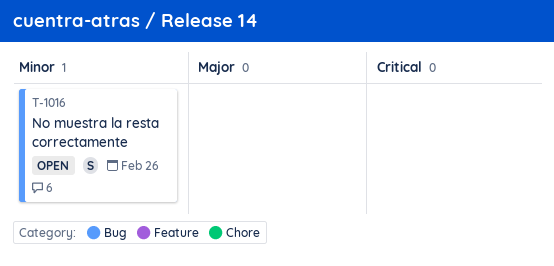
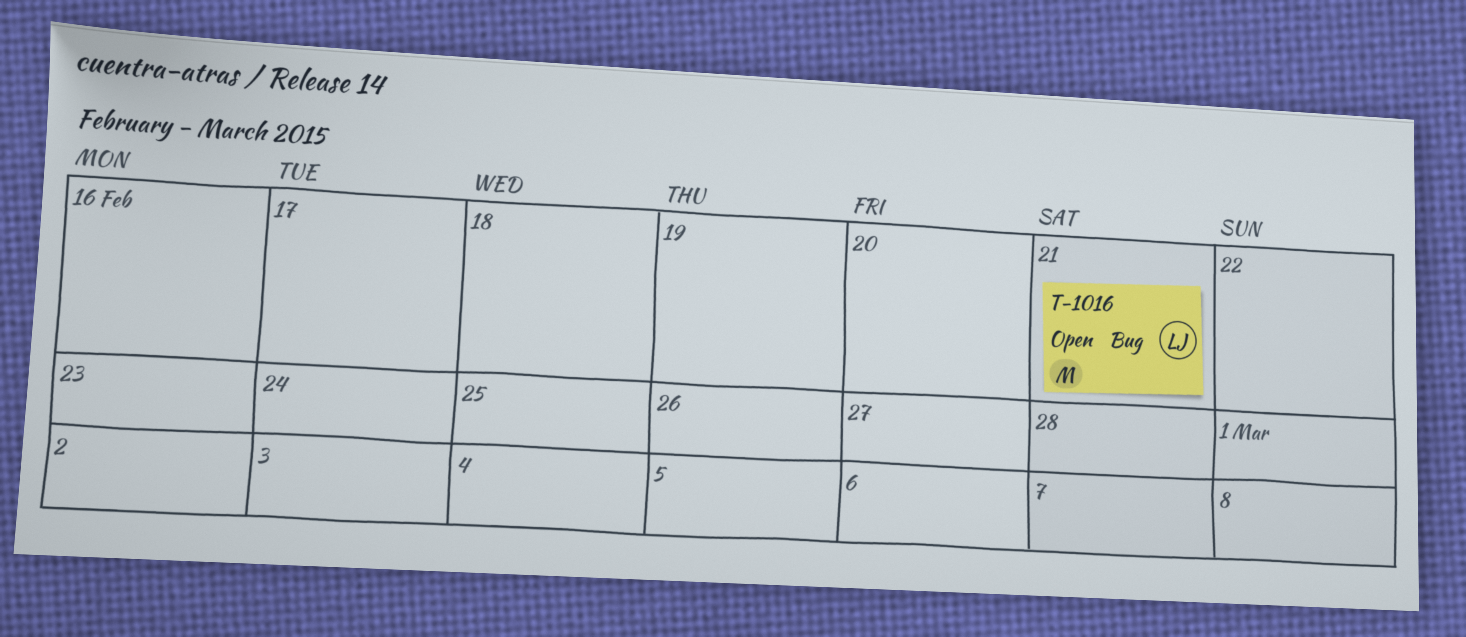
T-1016, estimate: S -> M
T-1016, due: Feb 26 -> Feb 21

